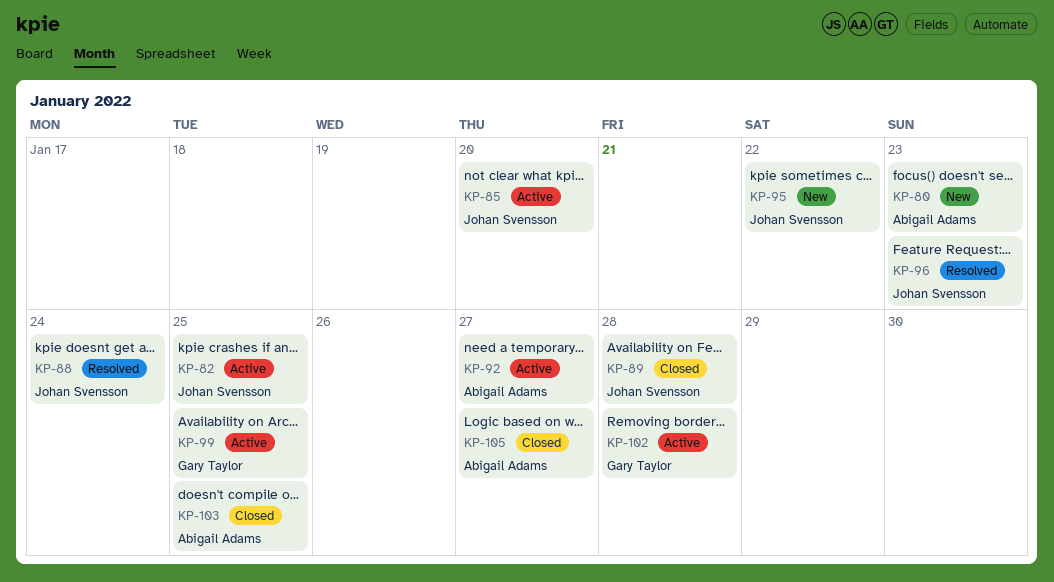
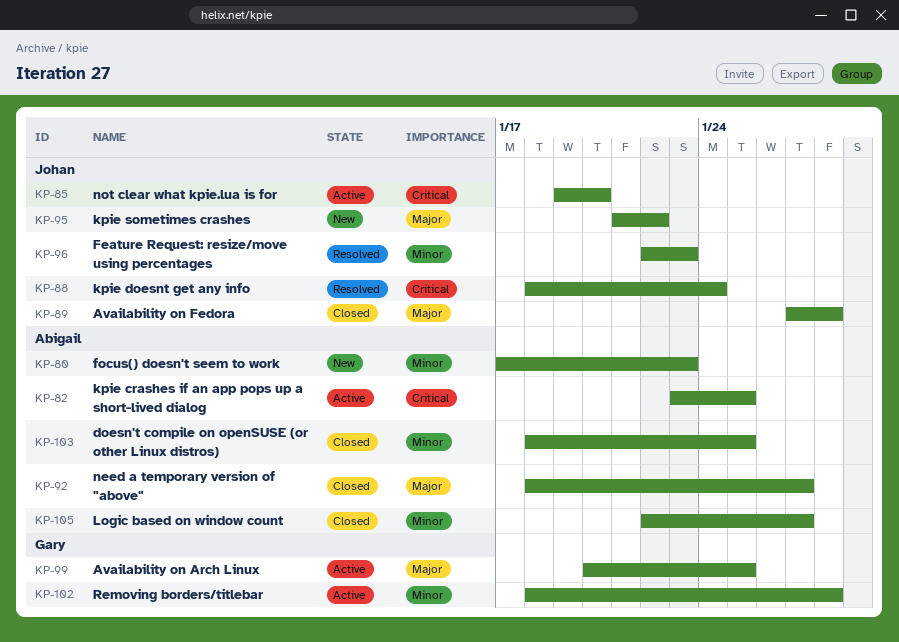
KP-82, owner: Johan Svensson -> Abigail Adams
KP-92, status: Active -> Closed

